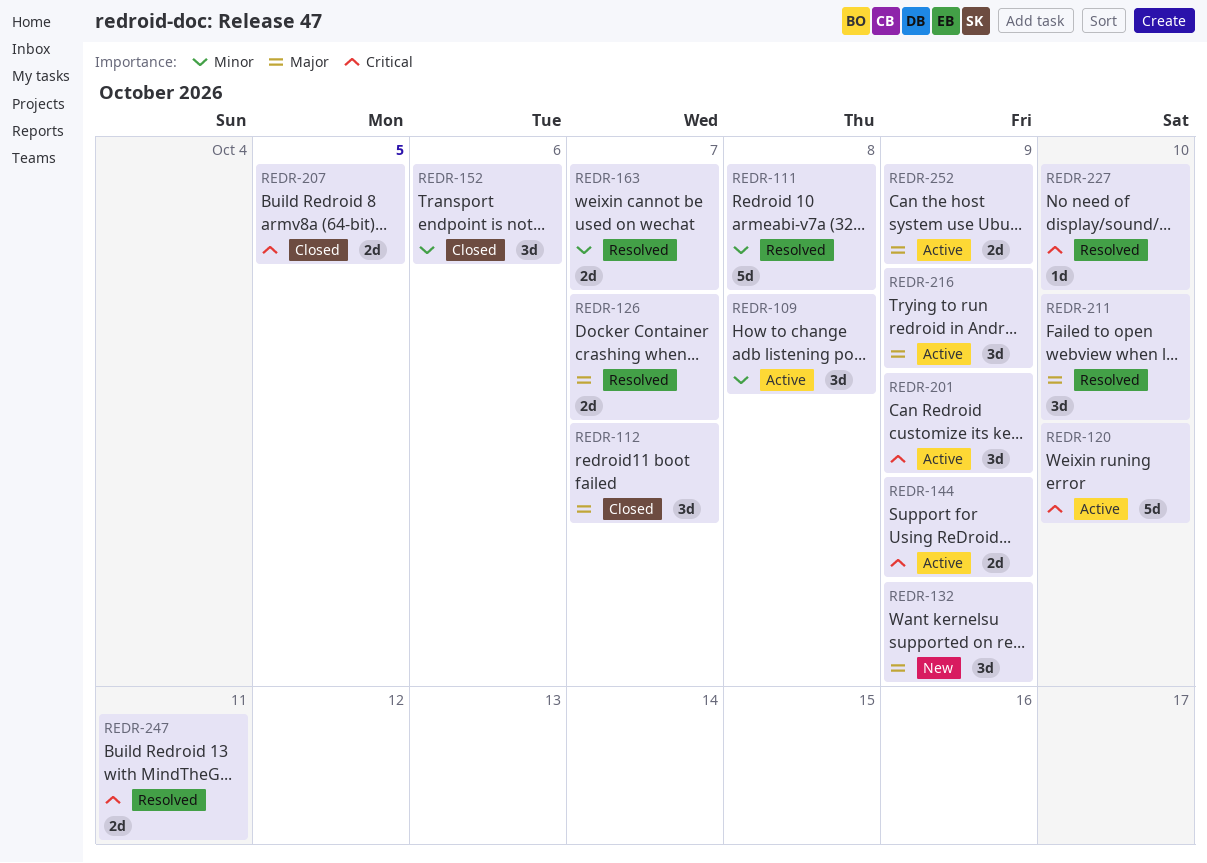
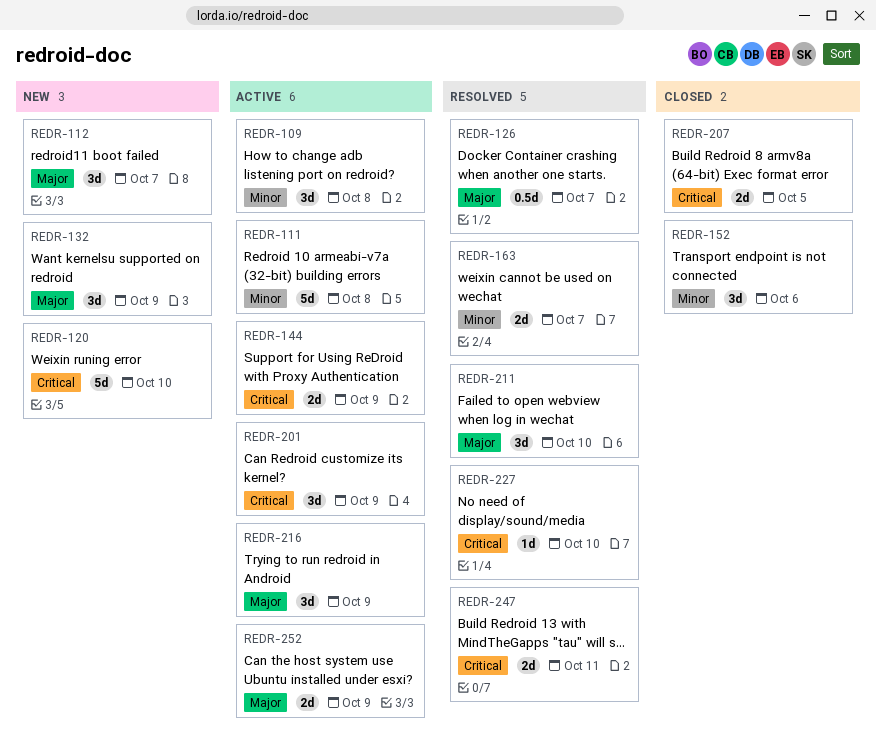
REDR-111, status: Resolved -> Active
REDR-112, status: Closed -> New
REDR-120, status: Active -> New
REDR-126, estimate: 2d -> 0.5d

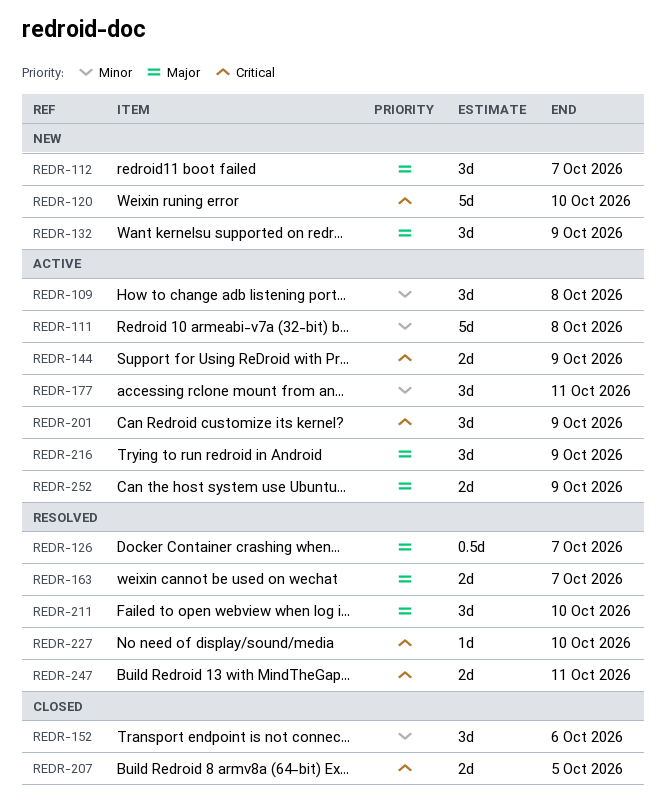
REDR-163, priority: Minor -> Major
REDR-177: none -> present

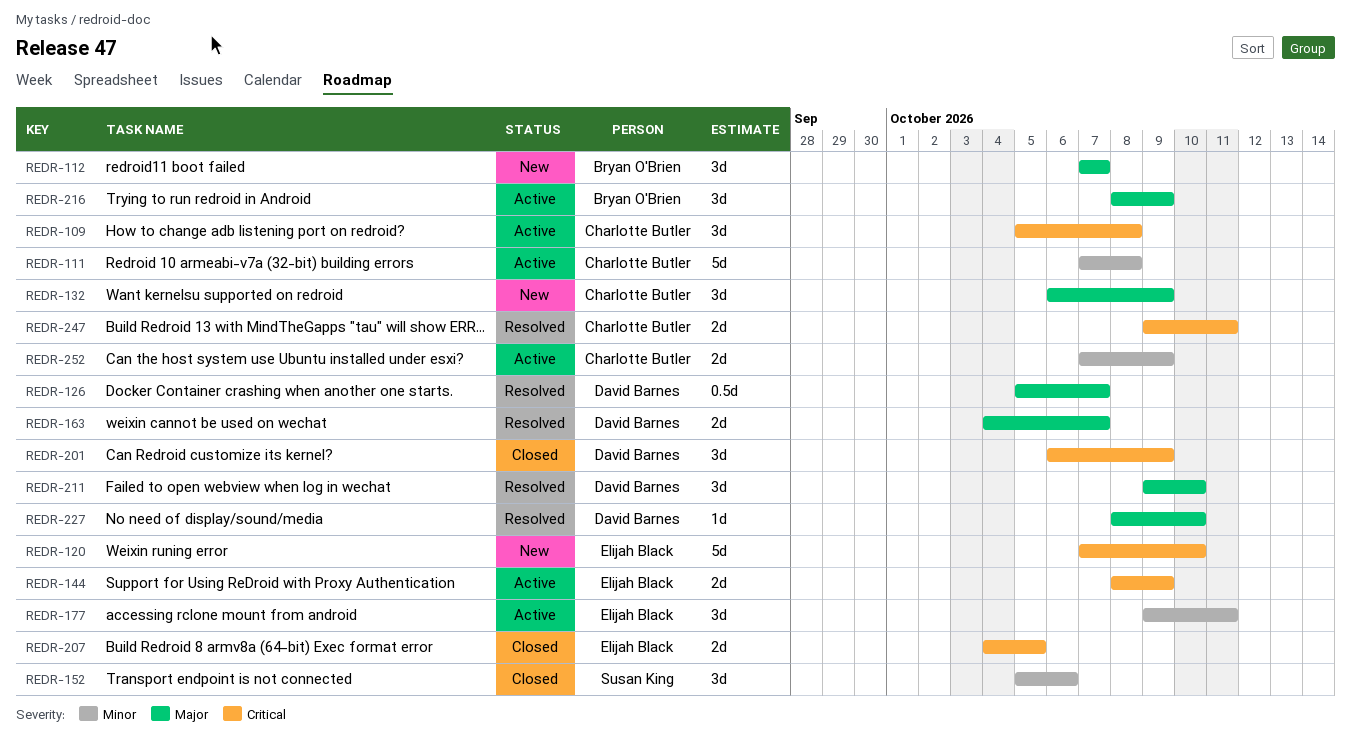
REDR-109, priority: Minor -> Critical
REDR-201, status: Active -> Closed
REDR-227, priority: Critical -> Major
REDR-252, priority: Major -> Minor

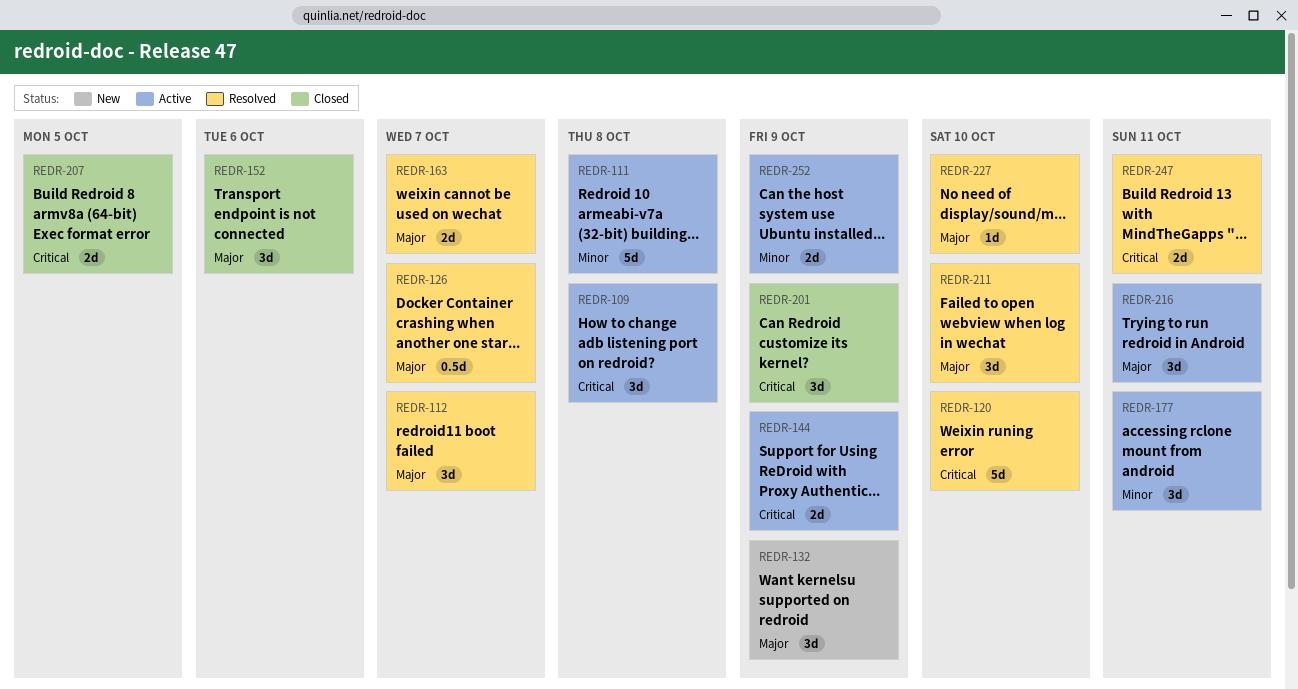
REDR-112, status: New -> Resolved
REDR-120, status: New -> Resolved
REDR-152, priority: Minor -> Major
REDR-216, due: Oct 9 -> Oct 11

